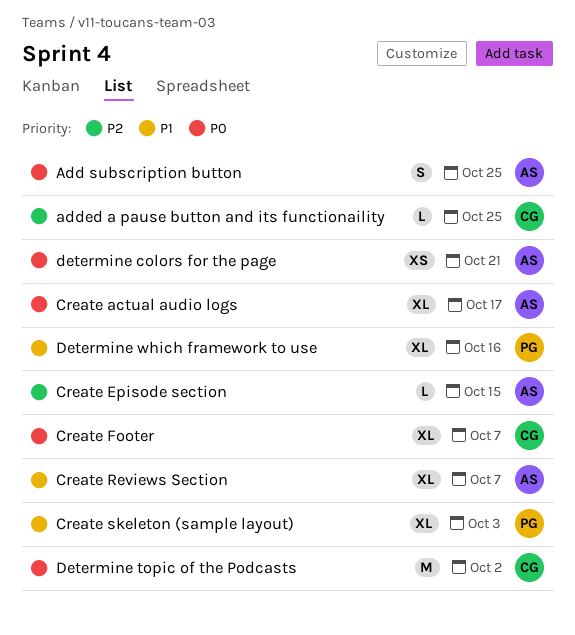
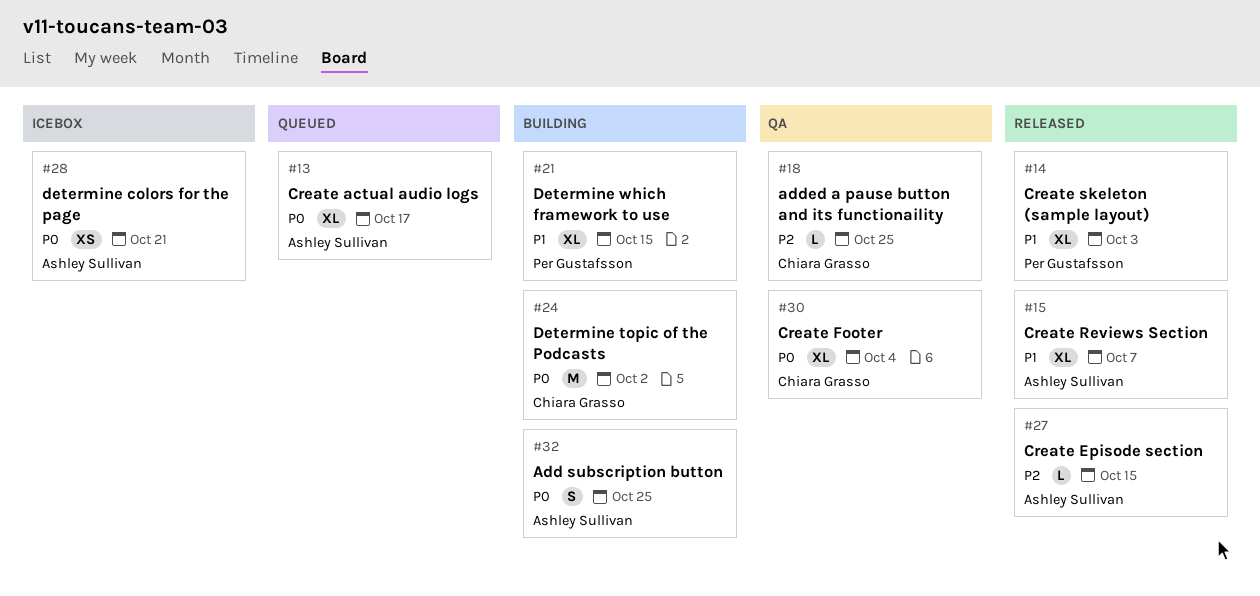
Create Footer, due: Oct 7 -> Oct 4
Determine which framework to use, due: Oct 16 -> Oct 15

